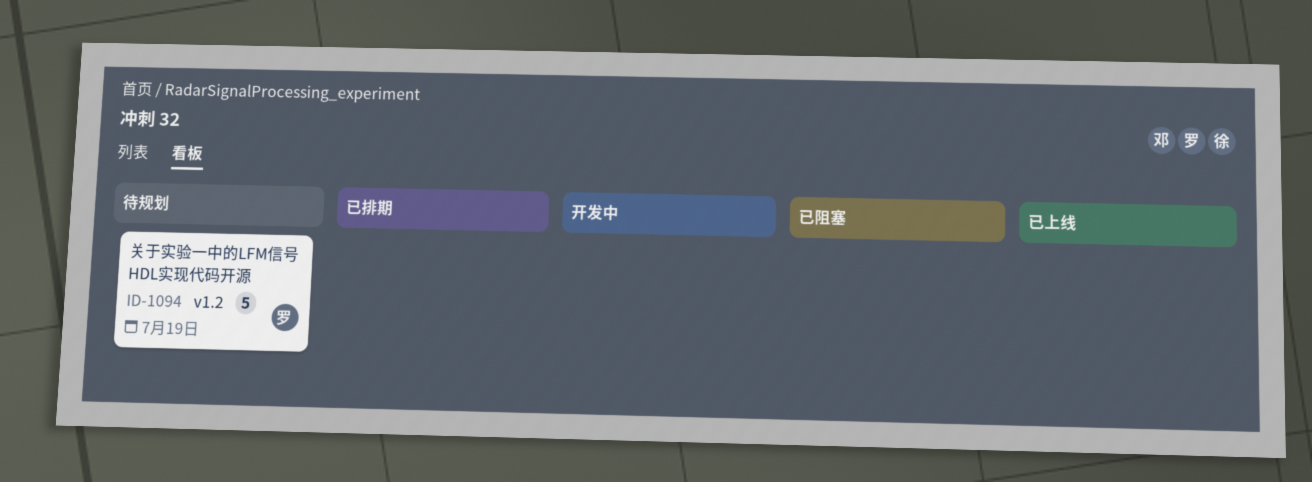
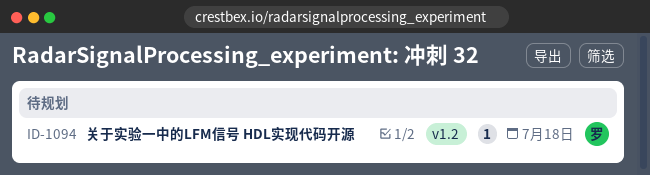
ID-1094, estimate: 5 -> 1
ID-1094, due: Jul 19 -> Jul 18

